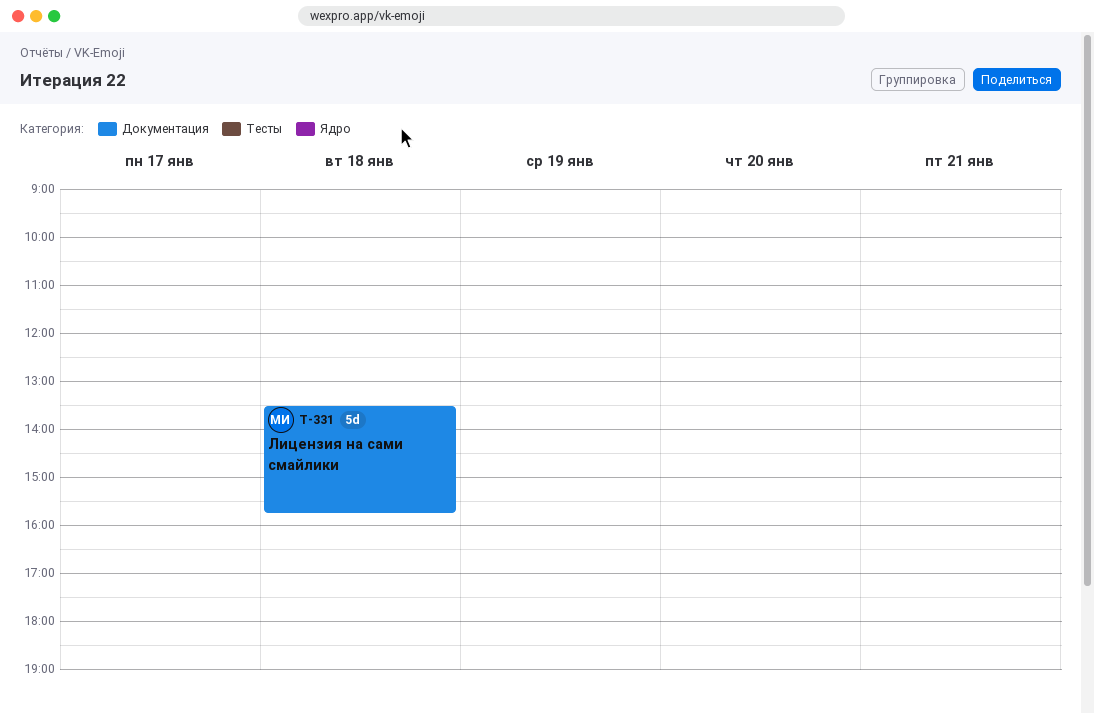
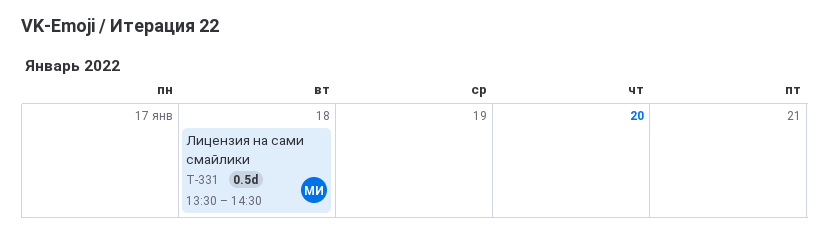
T-331, estimate: 5d -> 0.5d
T-331, ends: 15:45 -> 14:30

